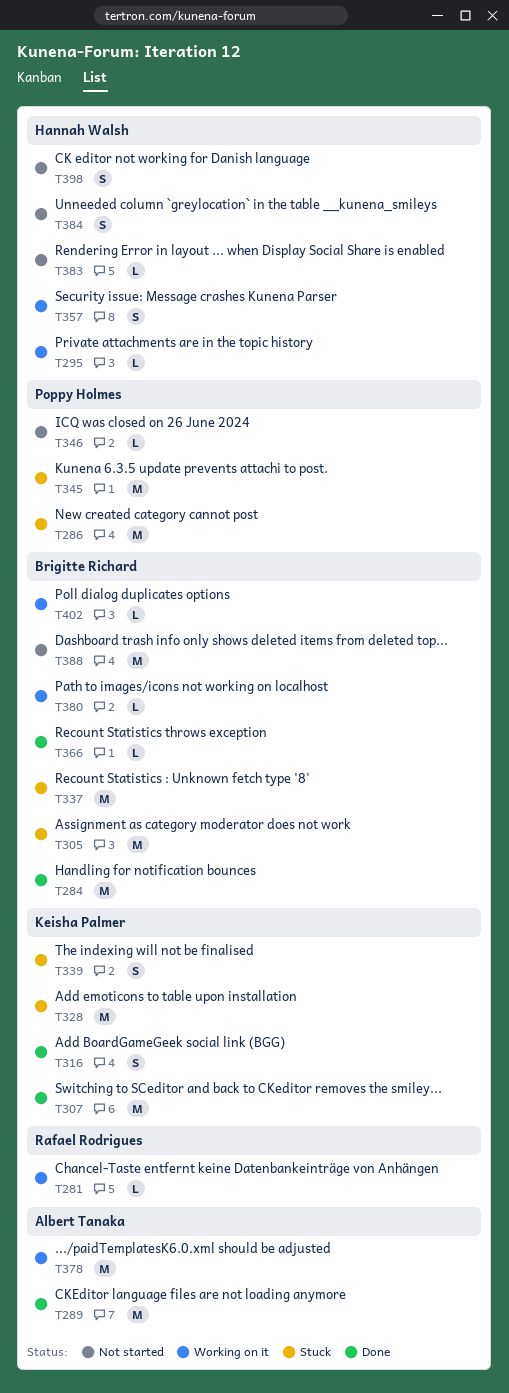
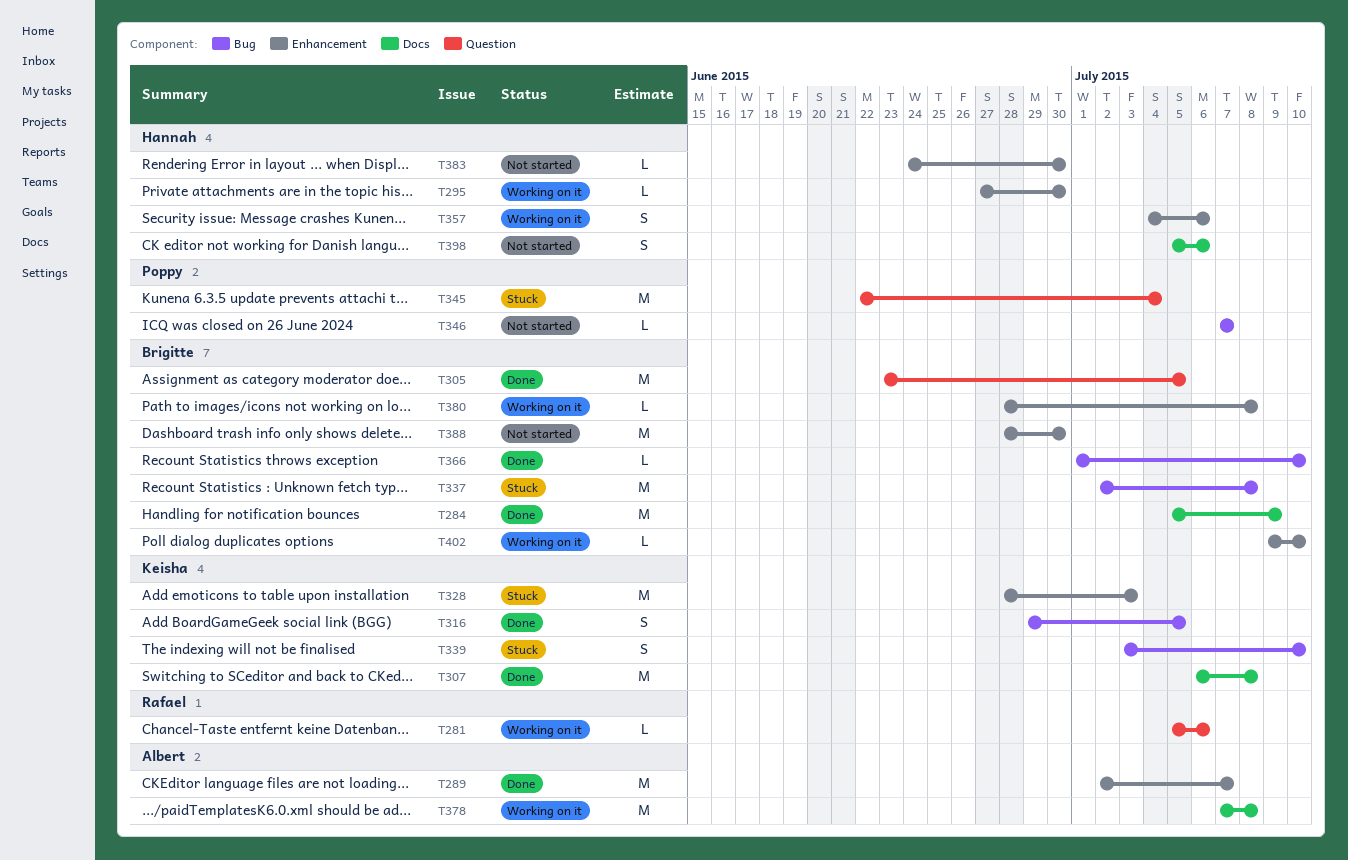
T286: present -> none
T305, status: Stuck -> Done
T384: present -> none

